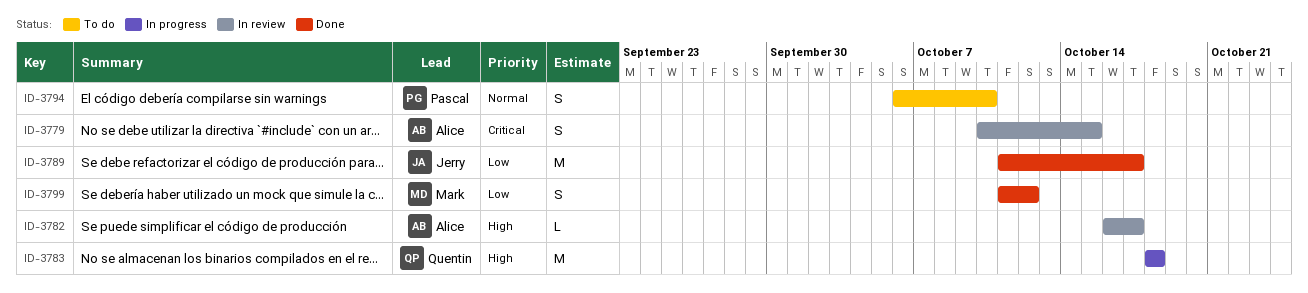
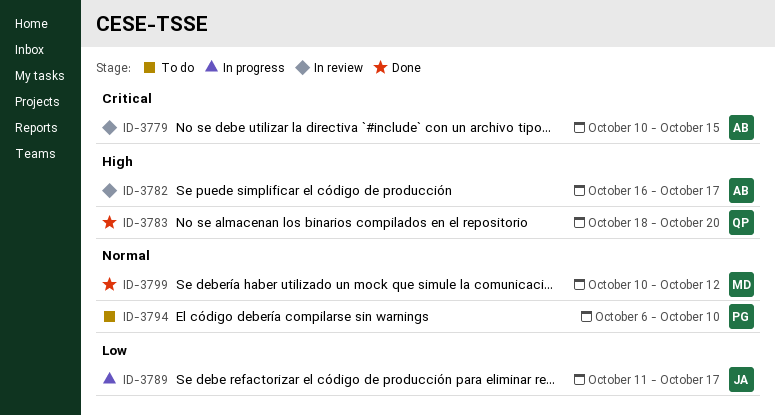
ID-3783, status: In progress -> Done
ID-3783, due: Oct 18 -> Oct 20
ID-3789, status: Done -> In progress
ID-3799, priority: Low -> Normal
ID-3799, start: Oct 11 -> Oct 10

